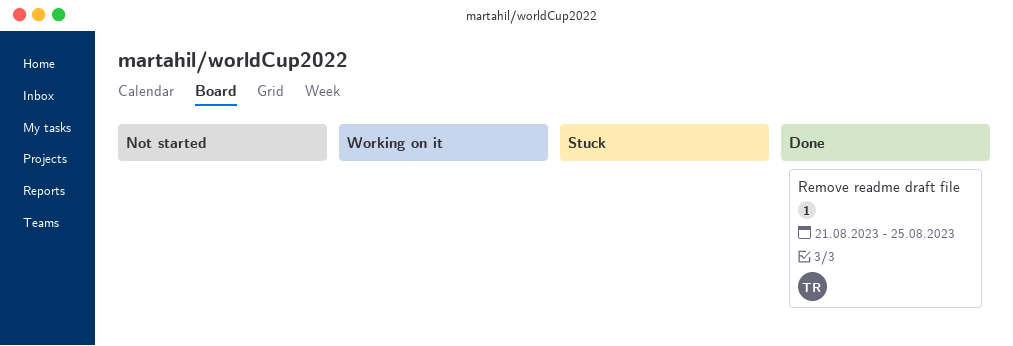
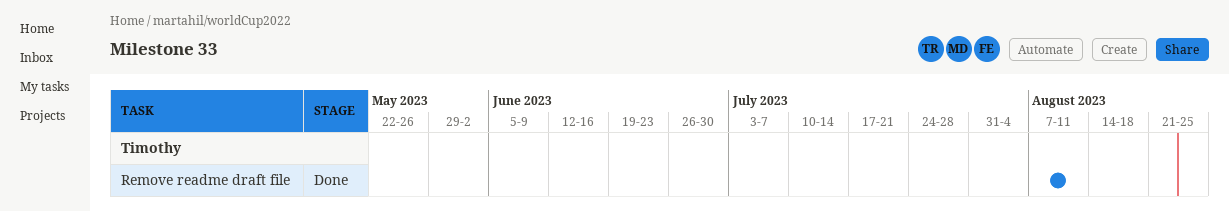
Remove readme draft file, start: Aug 21 -> Aug 7
Remove readme draft file, due: Aug 25 -> Aug 11

